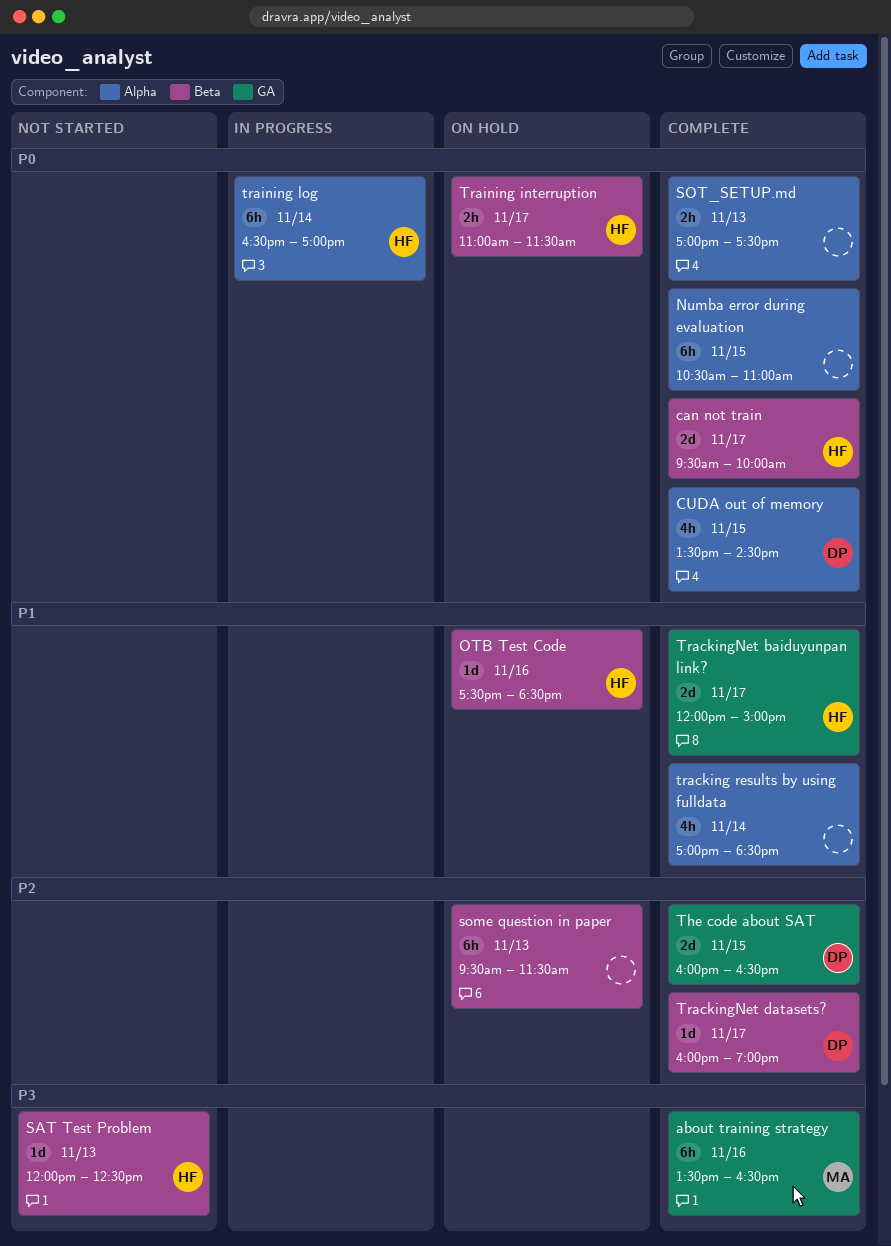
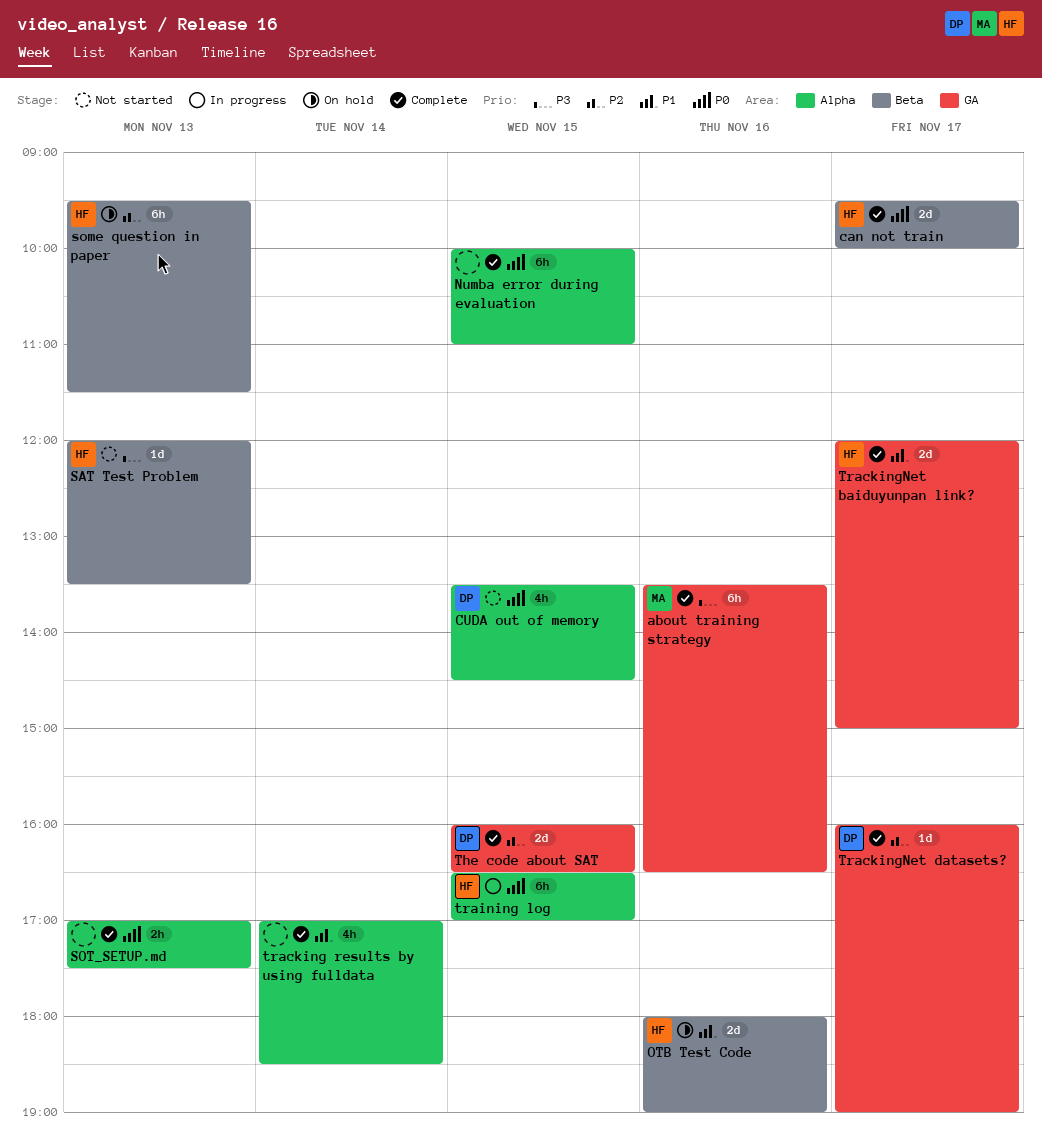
CUDA out of memory, status: Complete -> Not started
Numba error during evaluation, begins: 10:30 -> 10:00
OTB Test Code, estimate: 1d -> 2d
OTB Test Code, begins: 17:30 -> 18:00
OTB Test Code, ends: 18:30 -> 19:00
SAT Test Problem, ends: 12:30 -> 13:30
some question in paper, owner: none -> HF
TrackingNet datasets?, label: Beta -> GA
Training interruption: present -> none
training log, day: Nov 14 -> Nov 15

